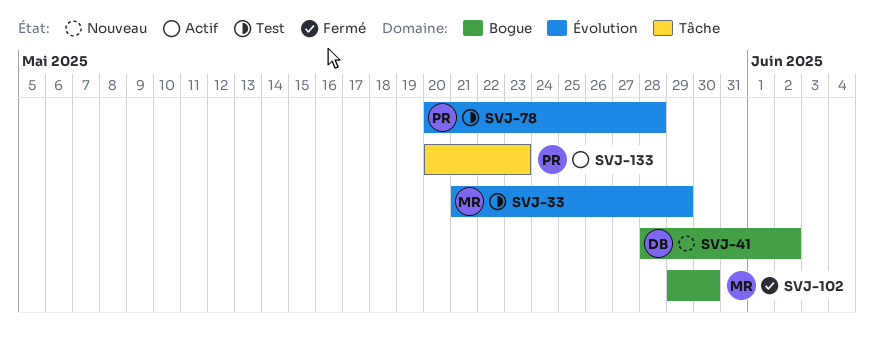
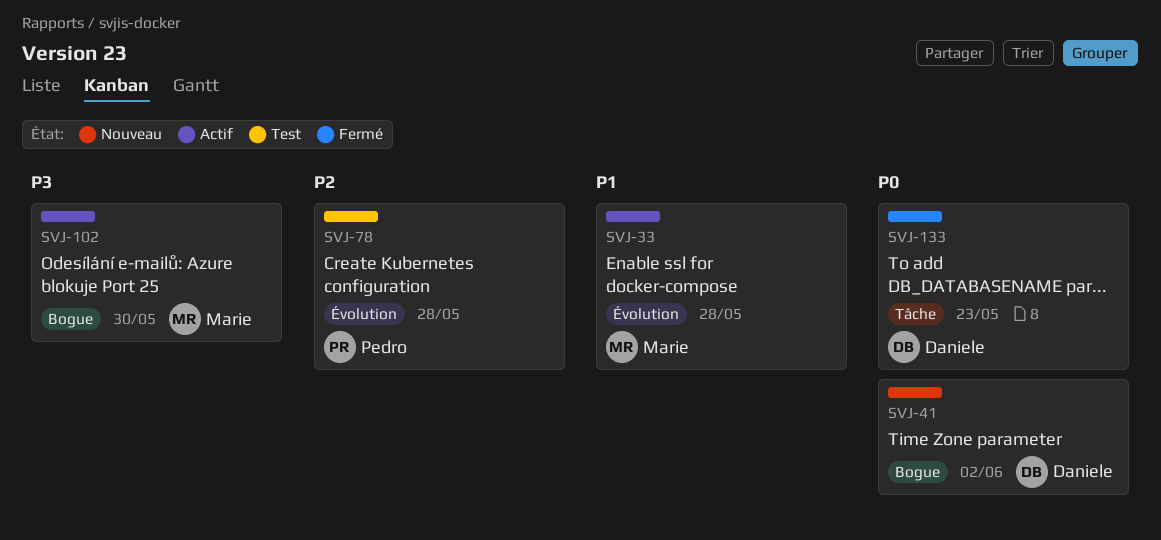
SVJ-33, status: Test -> Actif
SVJ-33, due: May 29 -> May 28
SVJ-102, status: Fermé -> Actif
SVJ-133, status: Actif -> Fermé
SVJ-133, owner: Pedro -> Daniele

